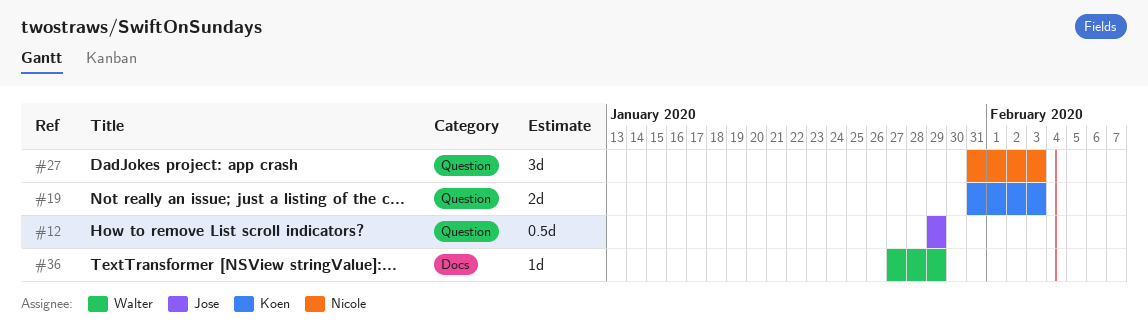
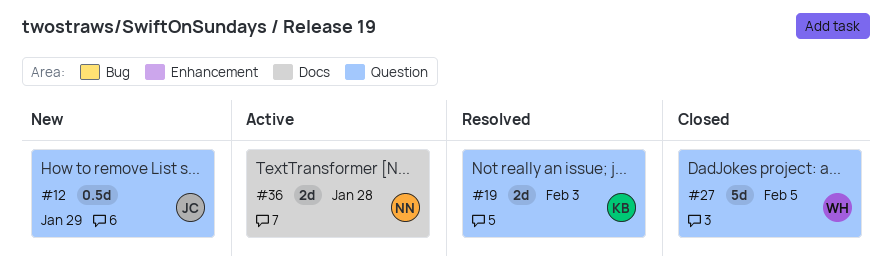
#27, owner: Nicole -> Walter
#27, estimate: 3d -> 5d
#27, due: Feb 3 -> Feb 5
#36, owner: Walter -> Nicole
#36, estimate: 1d -> 2d
#36, due: Jan 29 -> Jan 28

